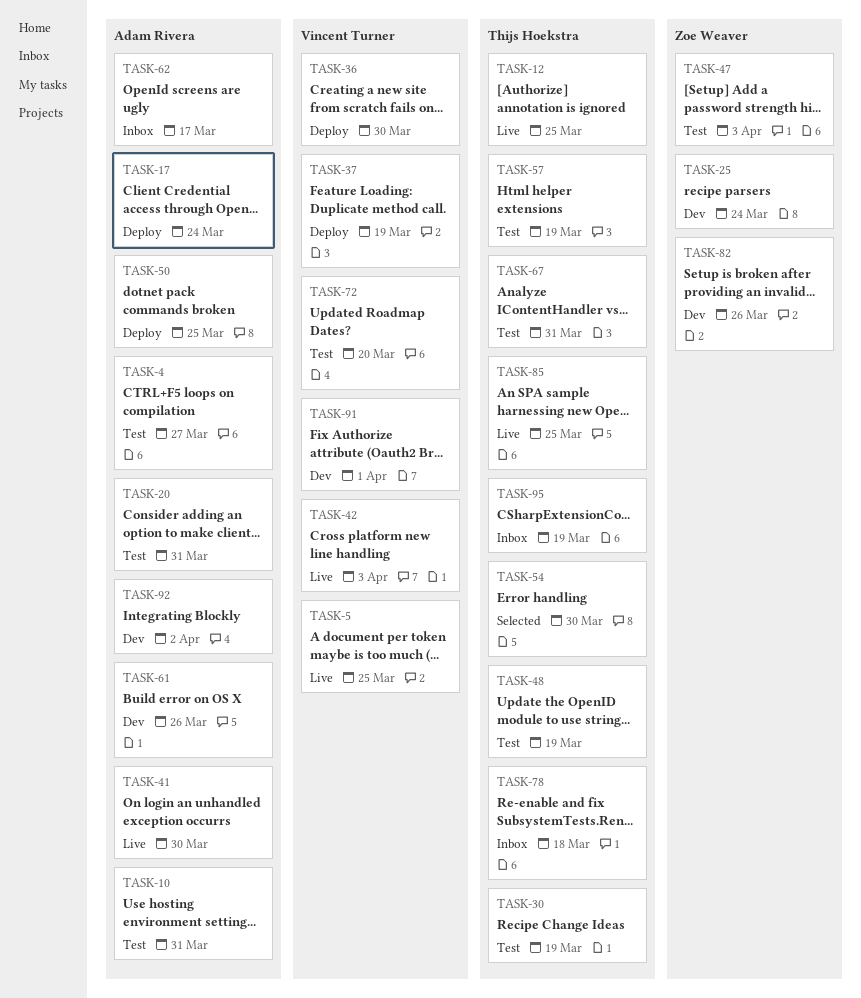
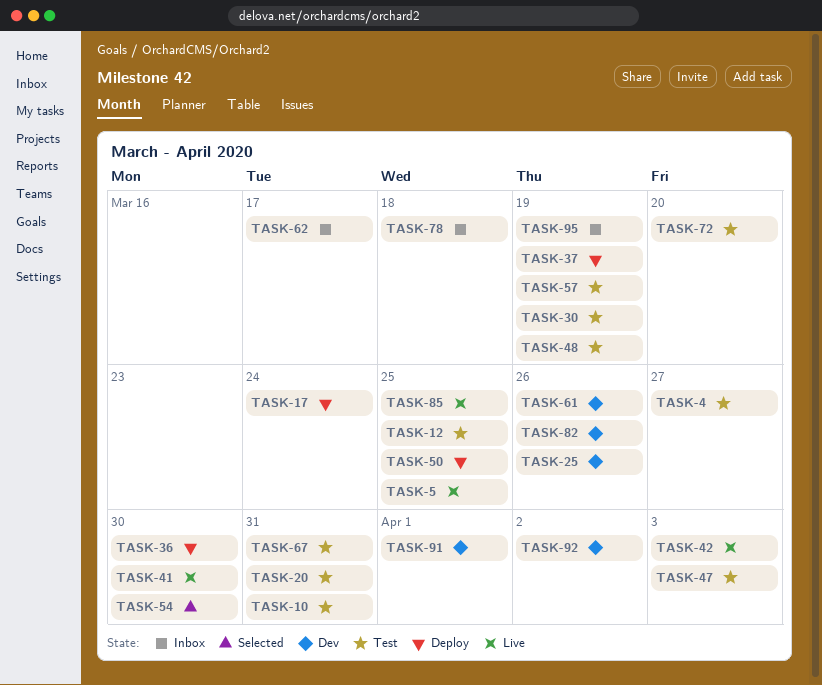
TASK-12, status: Live -> Test
TASK-25, due: Mar 24 -> Mar 26

